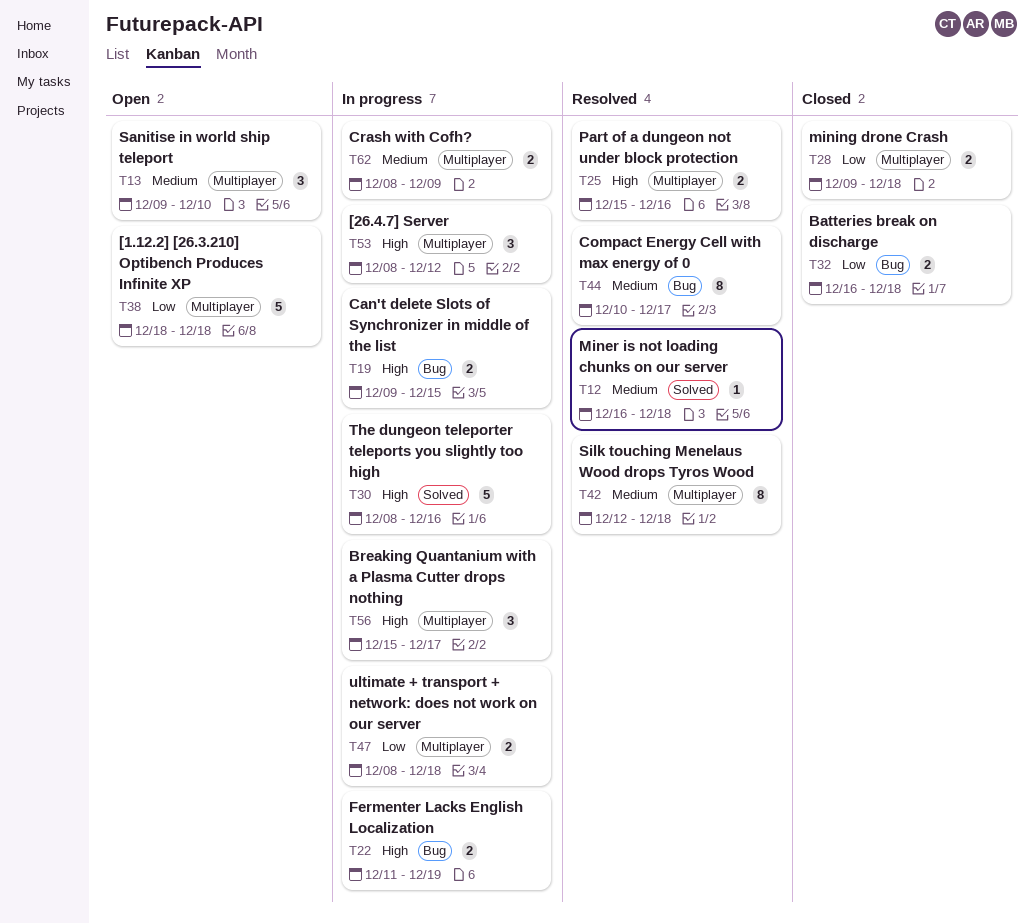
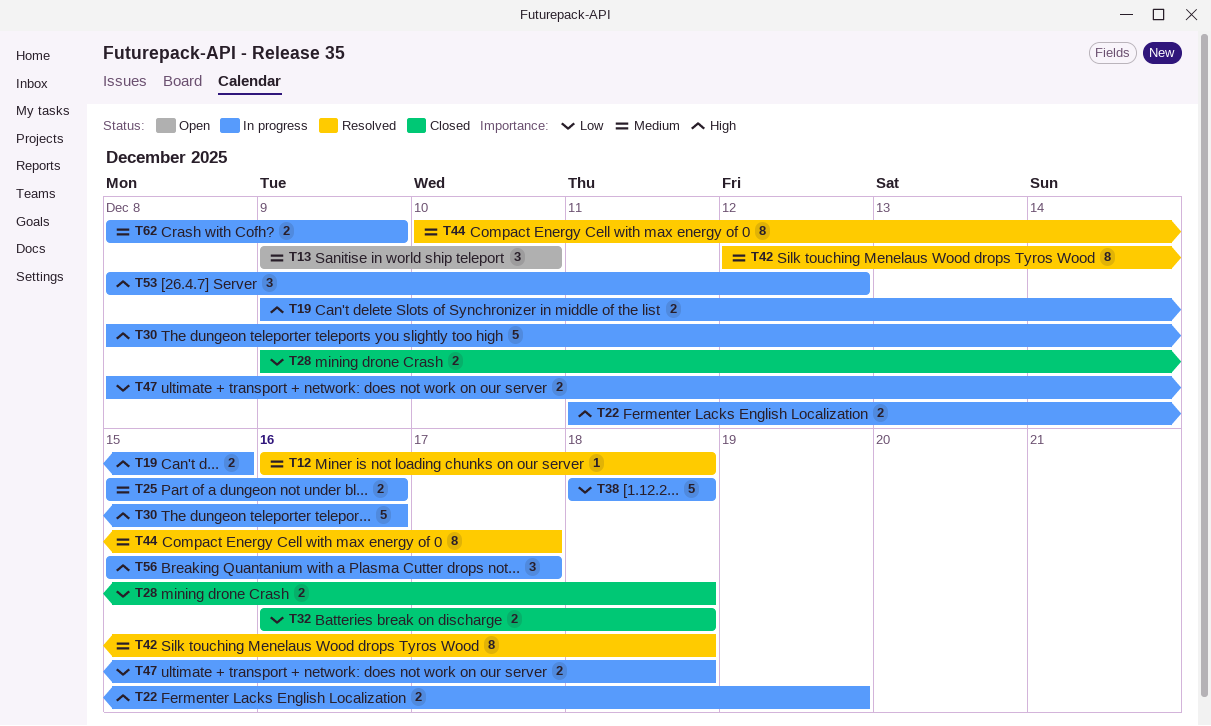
T25, status: Resolved -> In progress
T25, priority: High -> Medium
T38, status: Open -> In progress

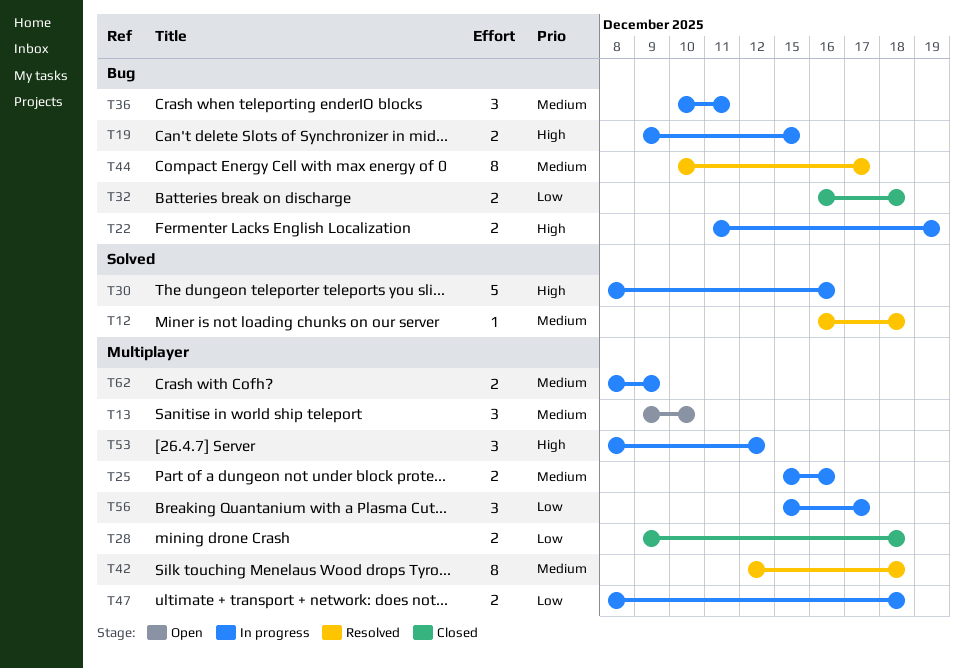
T36: none -> present
T38: present -> none
T56, priority: High -> Low

